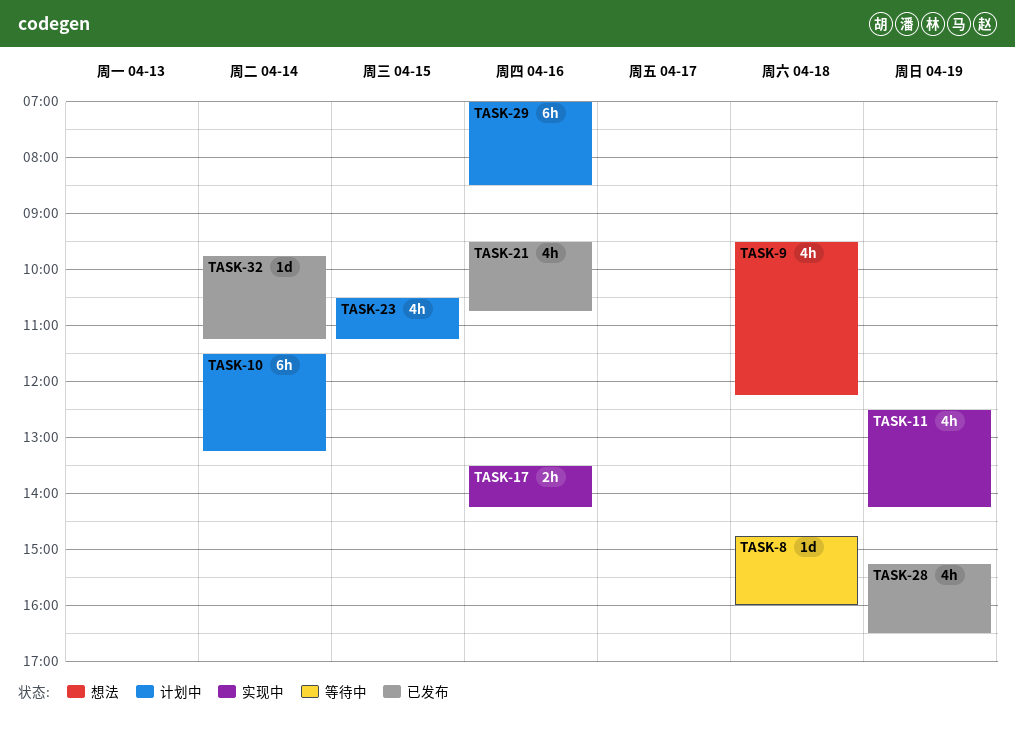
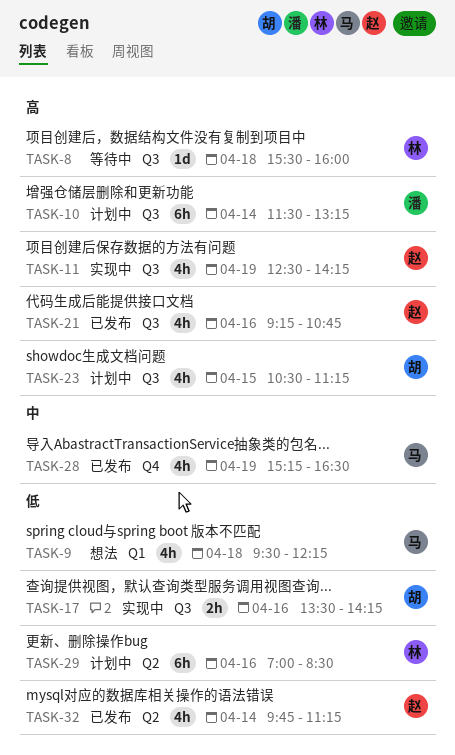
TASK-8, begins: 14:45 -> 15:30
TASK-21, begins: 09:30 -> 09:15
TASK-32, estimate: 1d -> 4h

